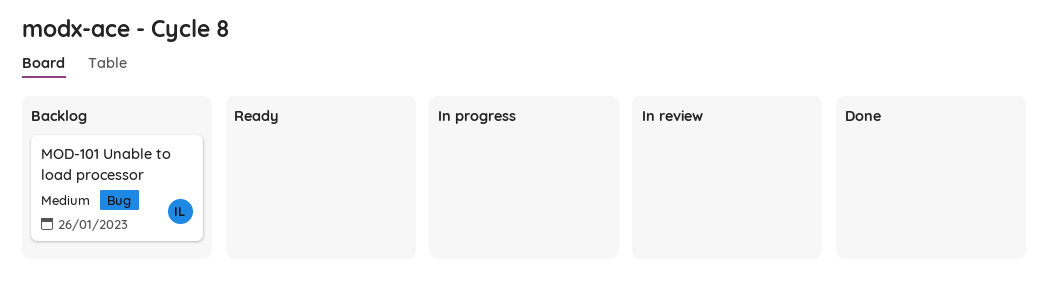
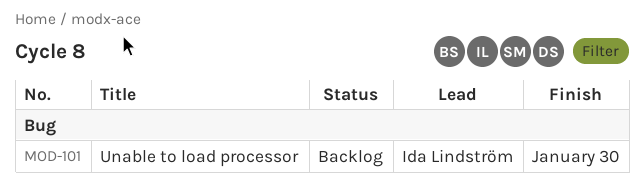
MOD-101, due: Jan 26 -> Jan 30

